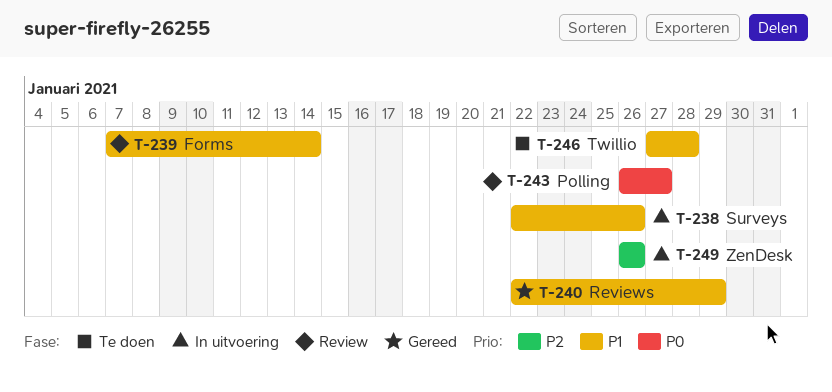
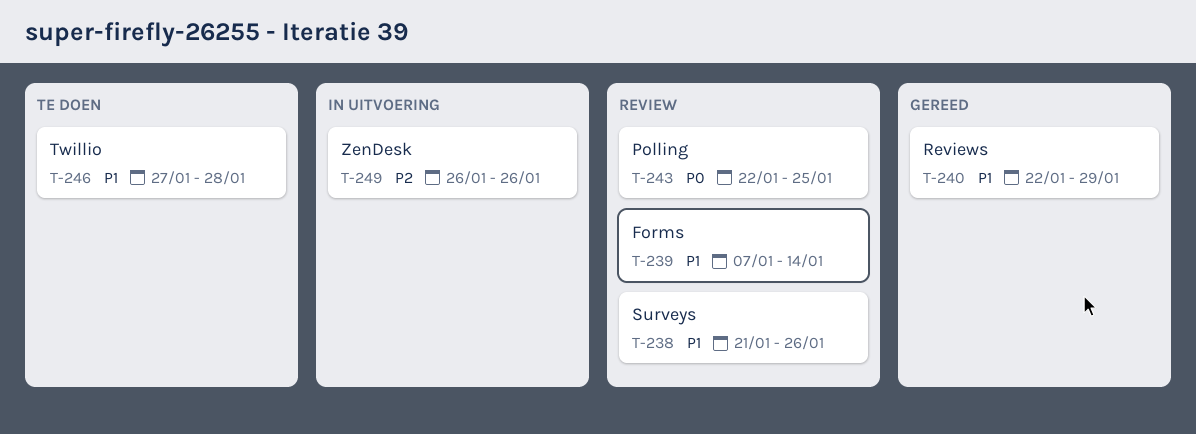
T-238, status: In uitvoering -> Review
T-238, start: Jan 22 -> Jan 21
T-243, start: Jan 26 -> Jan 22
T-243, due: Jan 27 -> Jan 25

